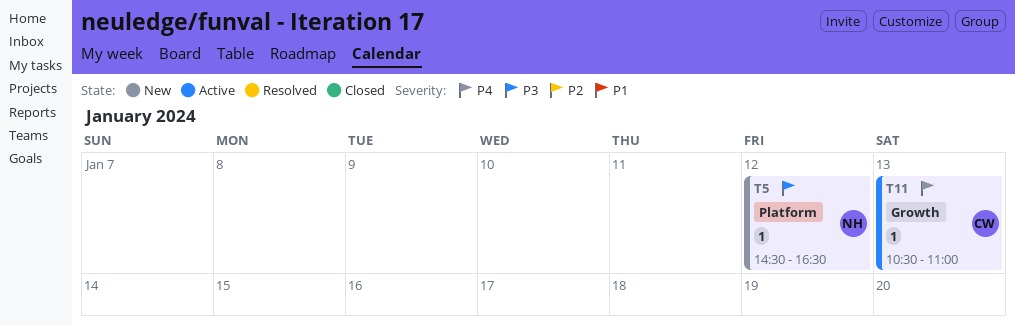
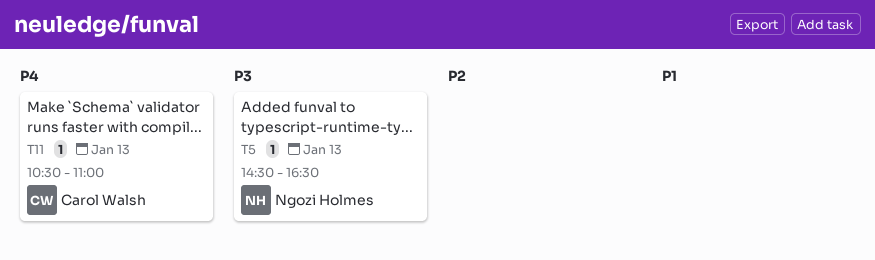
T5, day: Jan 12 -> Jan 13

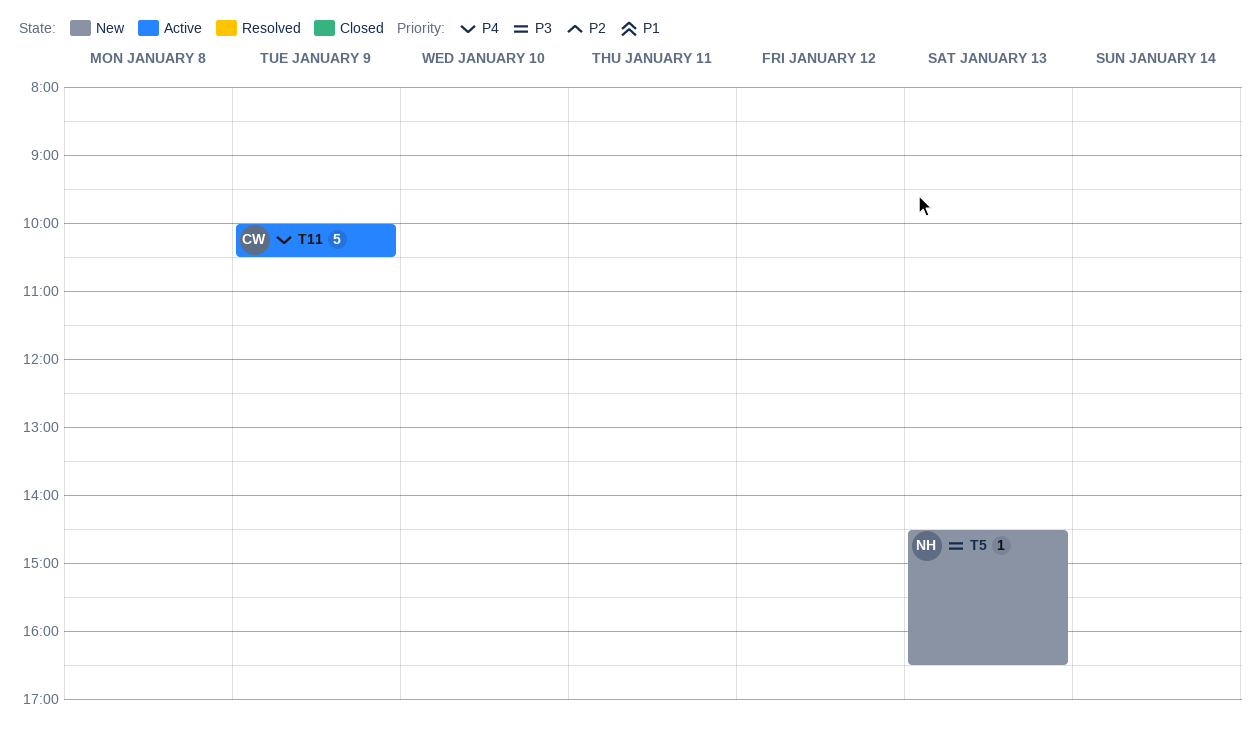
T11, estimate: 1 -> 5
T11, day: Jan 13 -> Jan 9
T11, begins: 10:30 -> 10:00
T11, ends: 11:00 -> 10:30

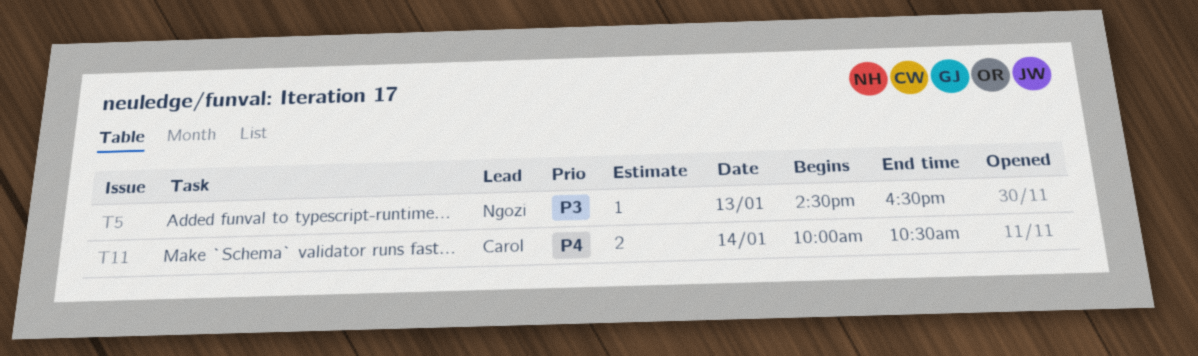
T11, estimate: 5 -> 2
T11, day: Jan 9 -> Jan 14

